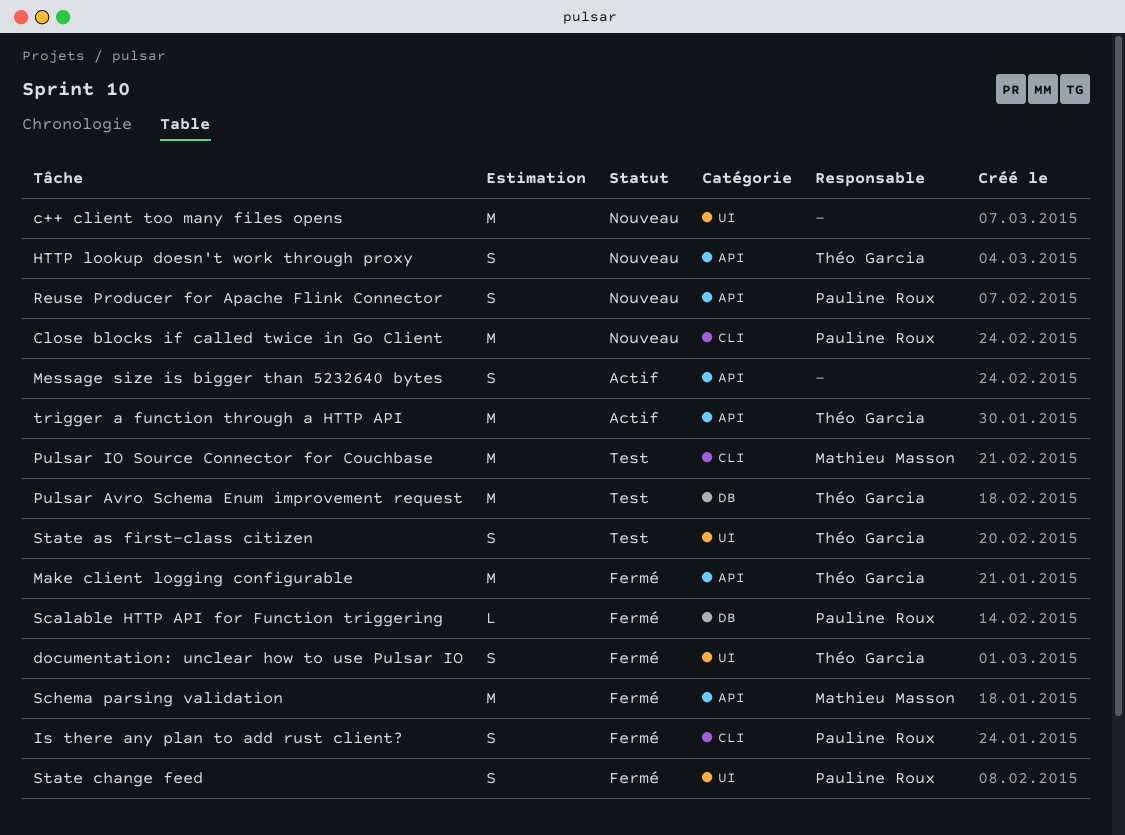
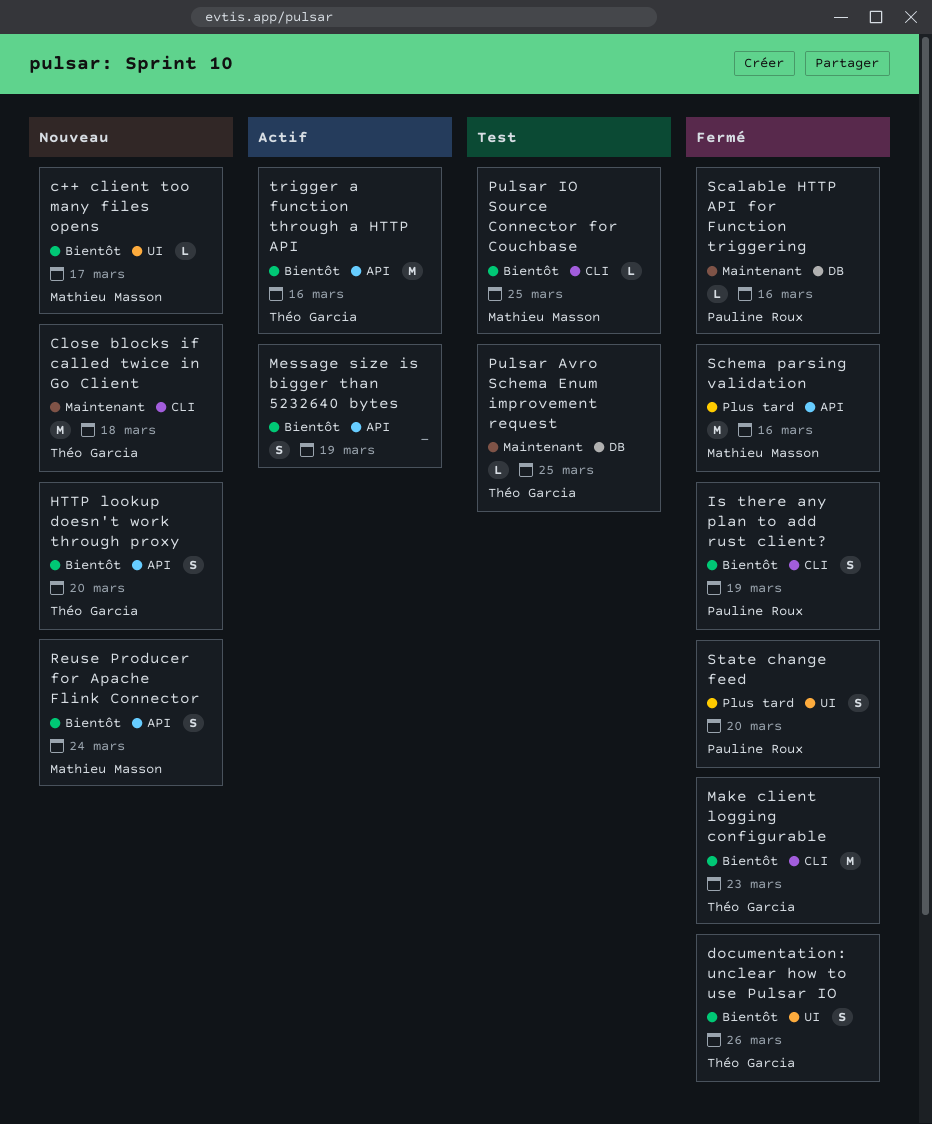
c++ client too many files opens, owner: none -> Mathieu Masson
c++ client too many files opens, estimate: M -> L
Close blocks if called twice in Go Client, owner: Pauline Roux -> Théo Garcia
Make client logging configurable, label: API -> CLI
Pulsar Avro Schema Enum improvement request, estimate: M -> L
Pulsar IO Source Connector for Couchbase, estimate: M -> L
Reuse Producer for Apache Flink Connector, owner: Pauline Roux -> Mathieu Masson
State as first-class citizen: present -> none

